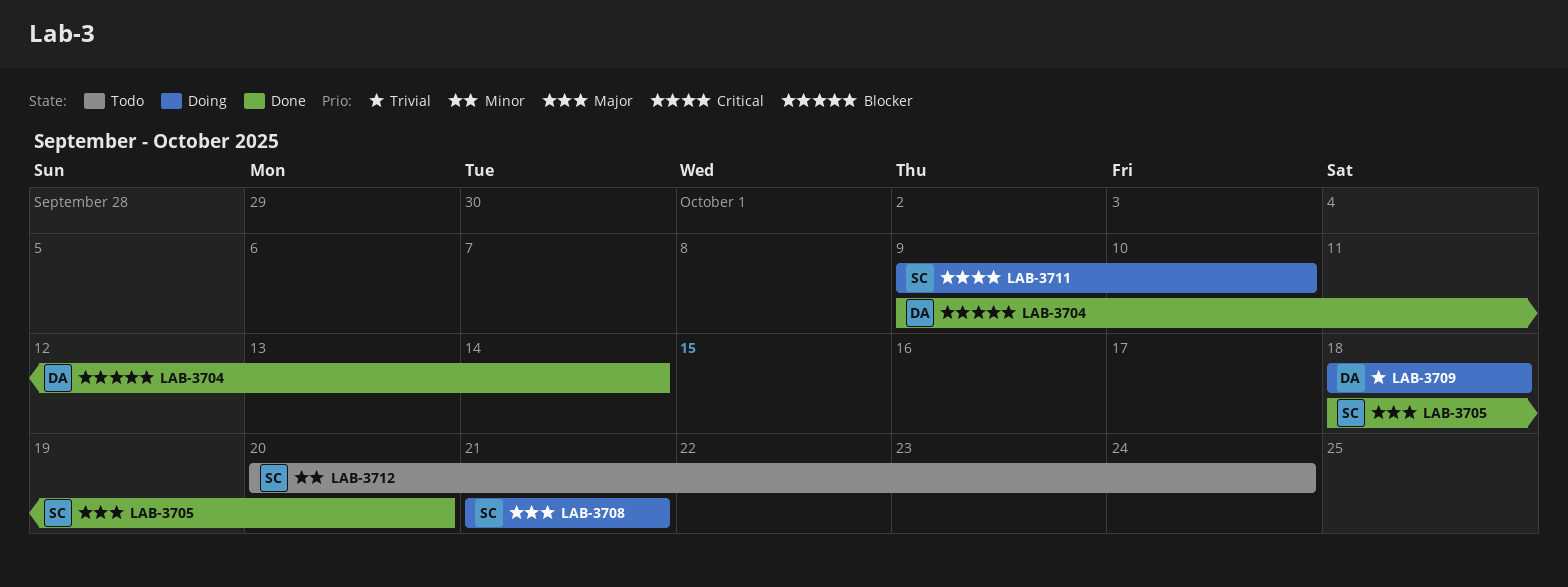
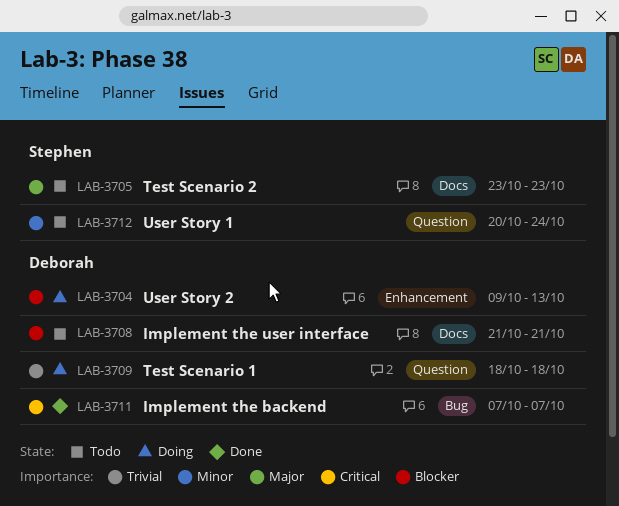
LAB-3704, status: Done -> Doing
LAB-3704, due: Oct 14 -> Oct 13
LAB-3705, status: Done -> Todo
LAB-3705, start: Oct 18 -> Oct 23
LAB-3705, due: Oct 20 -> Oct 23
LAB-3708, status: Doing -> Todo
LAB-3708, owner: Stephen -> Deborah
LAB-3708, priority: Major -> Blocker
LAB-3711, status: Doing -> Done
LAB-3711, owner: Stephen -> Deborah
LAB-3711, start: Oct 9 -> Oct 7
LAB-3711, due: Oct 10 -> Oct 7

